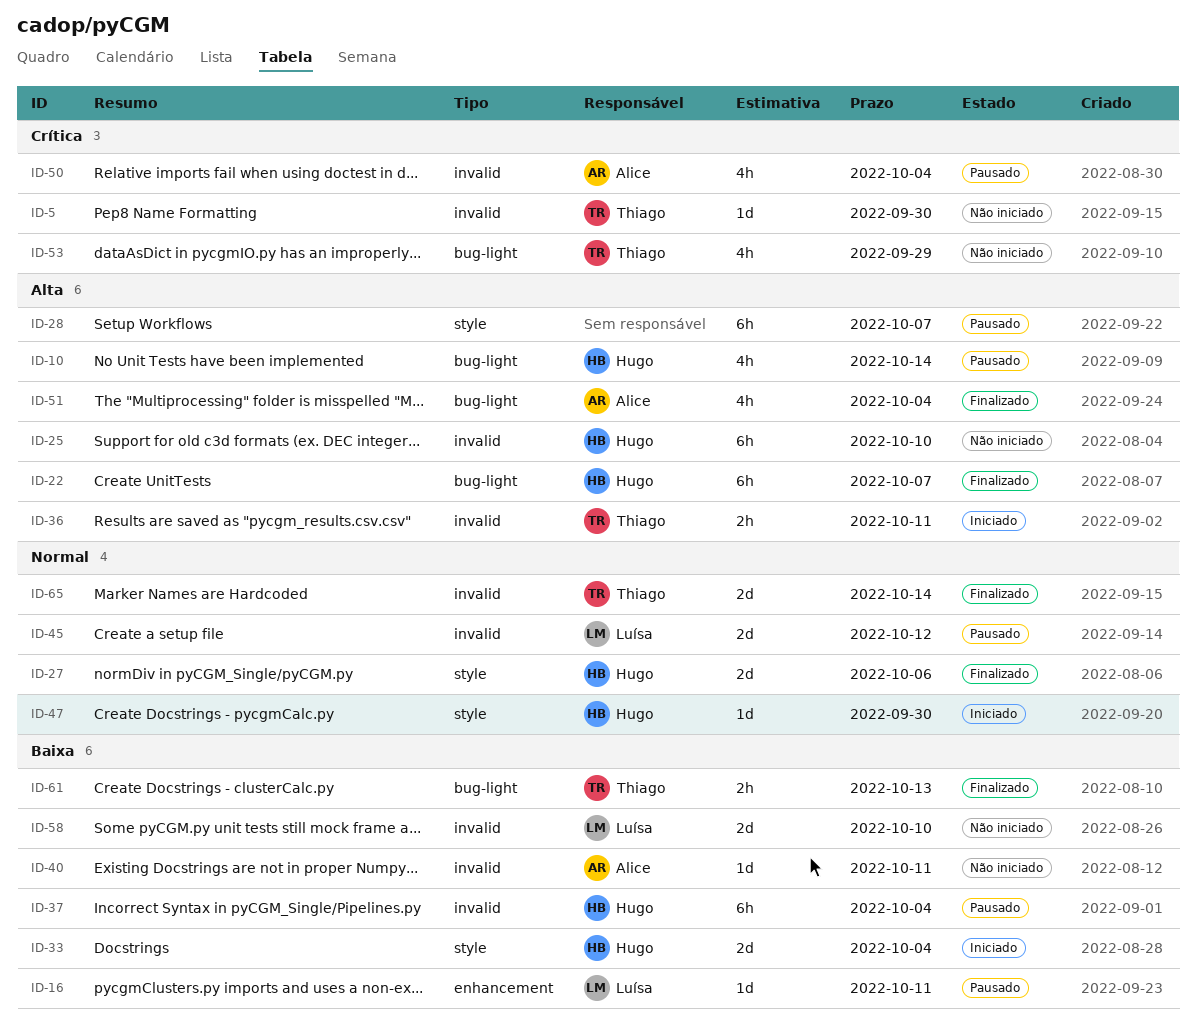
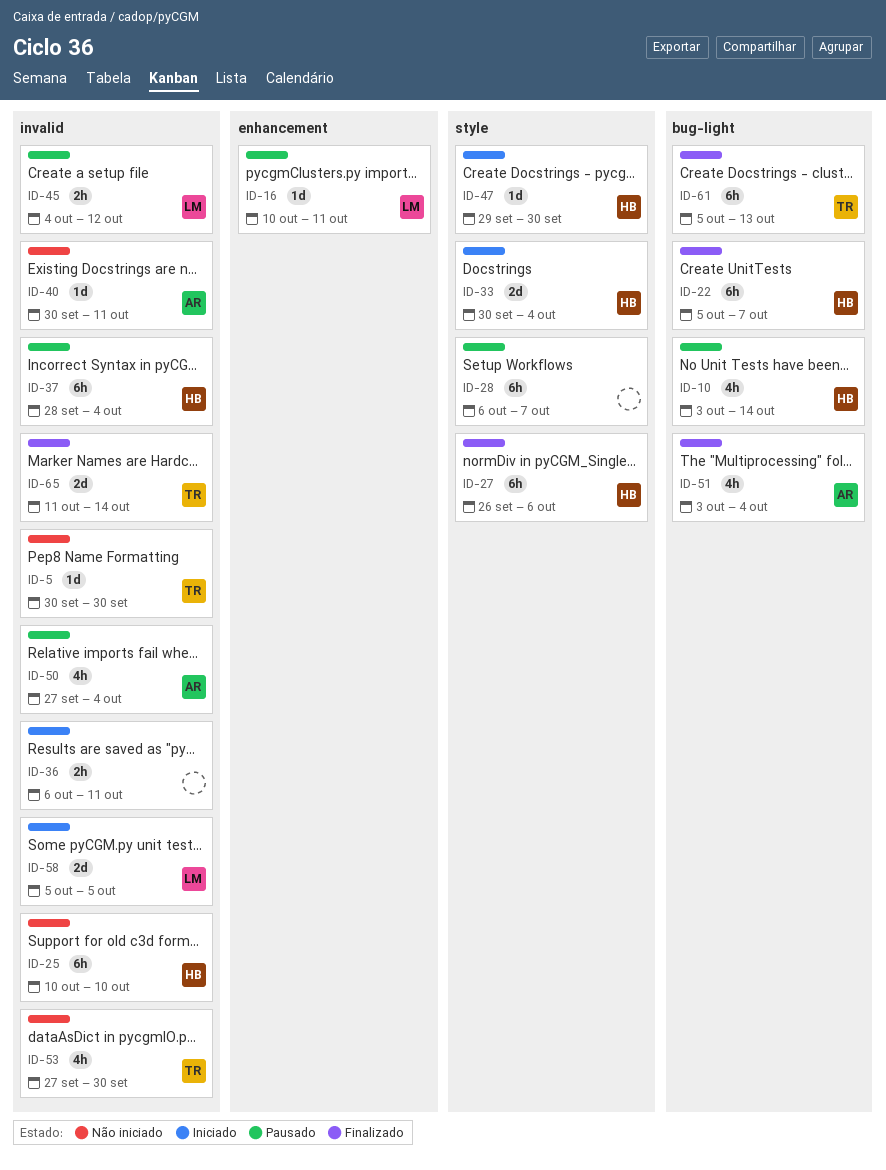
ID-27, estimate: 2d -> 6h
ID-36, owner: Thiago -> none
ID-45, estimate: 2d -> 2h
ID-53, label: bug-light -> invalid
ID-53, due: Sep 29 -> Sep 30
ID-58, status: Não iniciado -> Iniciado
ID-58, due: Oct 10 -> Oct 5
ID-61, estimate: 2h -> 6h

